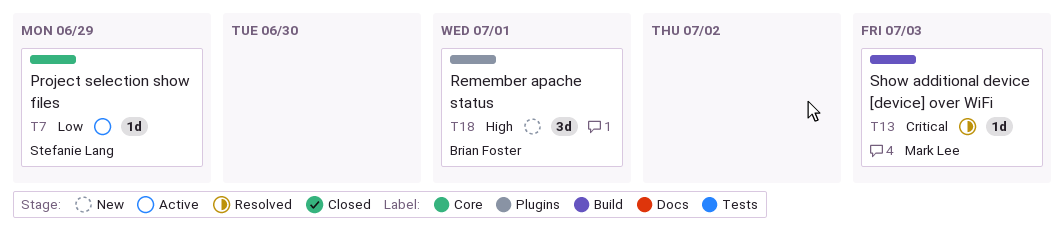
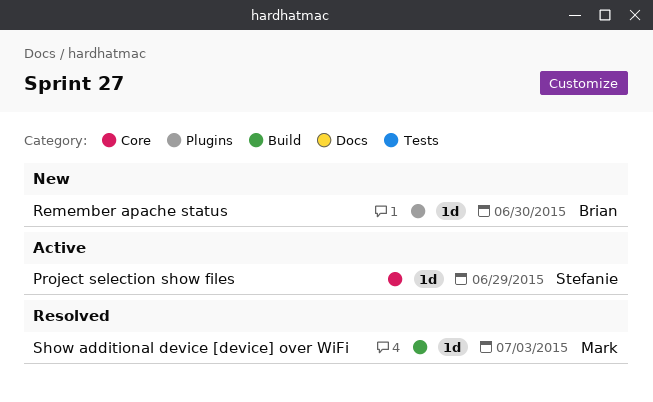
Remember apache status, estimate: 3d -> 1d
Remember apache status, due: Jul 1 -> Jun 30

